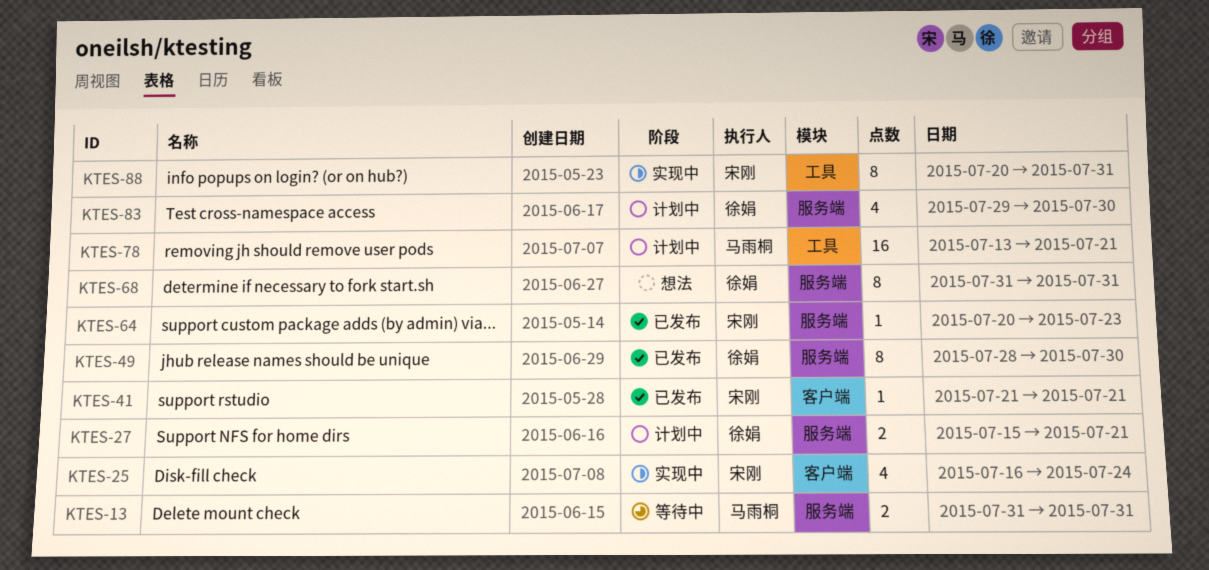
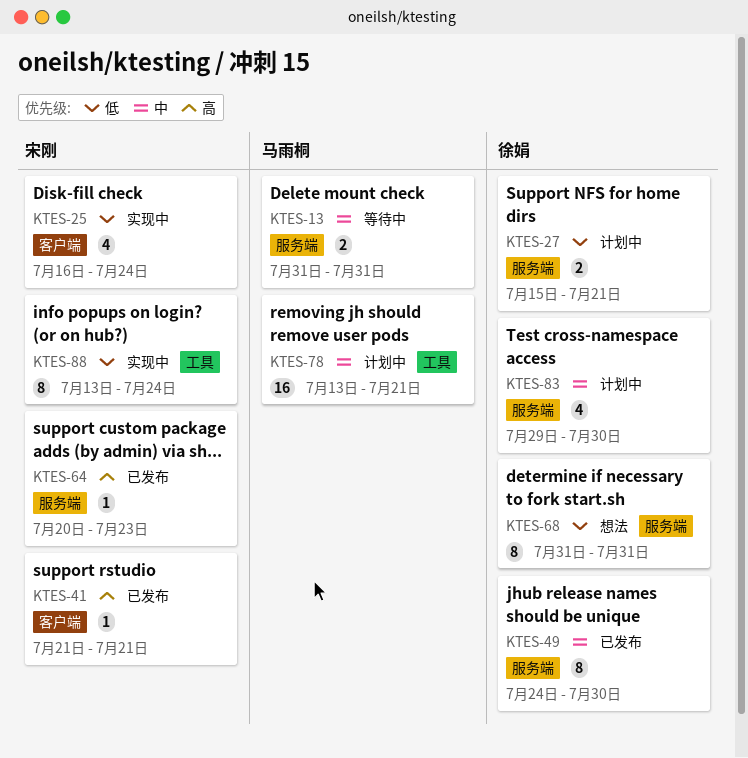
KTES-49, start: Jul 28 -> Jul 24
KTES-88, start: Jul 20 -> Jul 13
KTES-88, due: Jul 31 -> Jul 24

